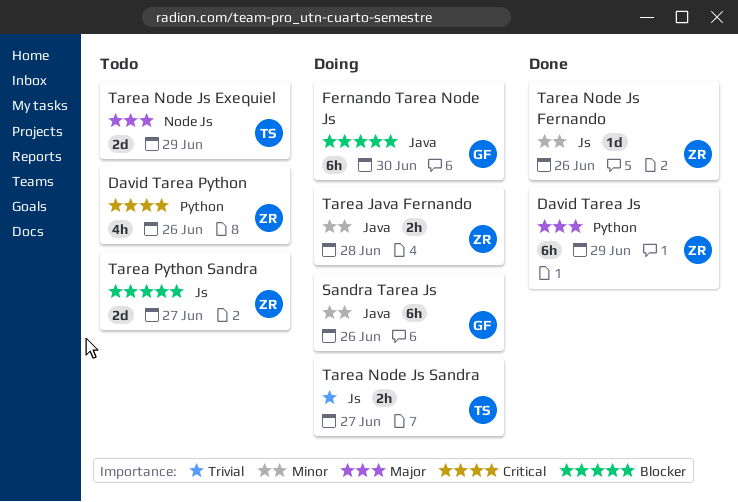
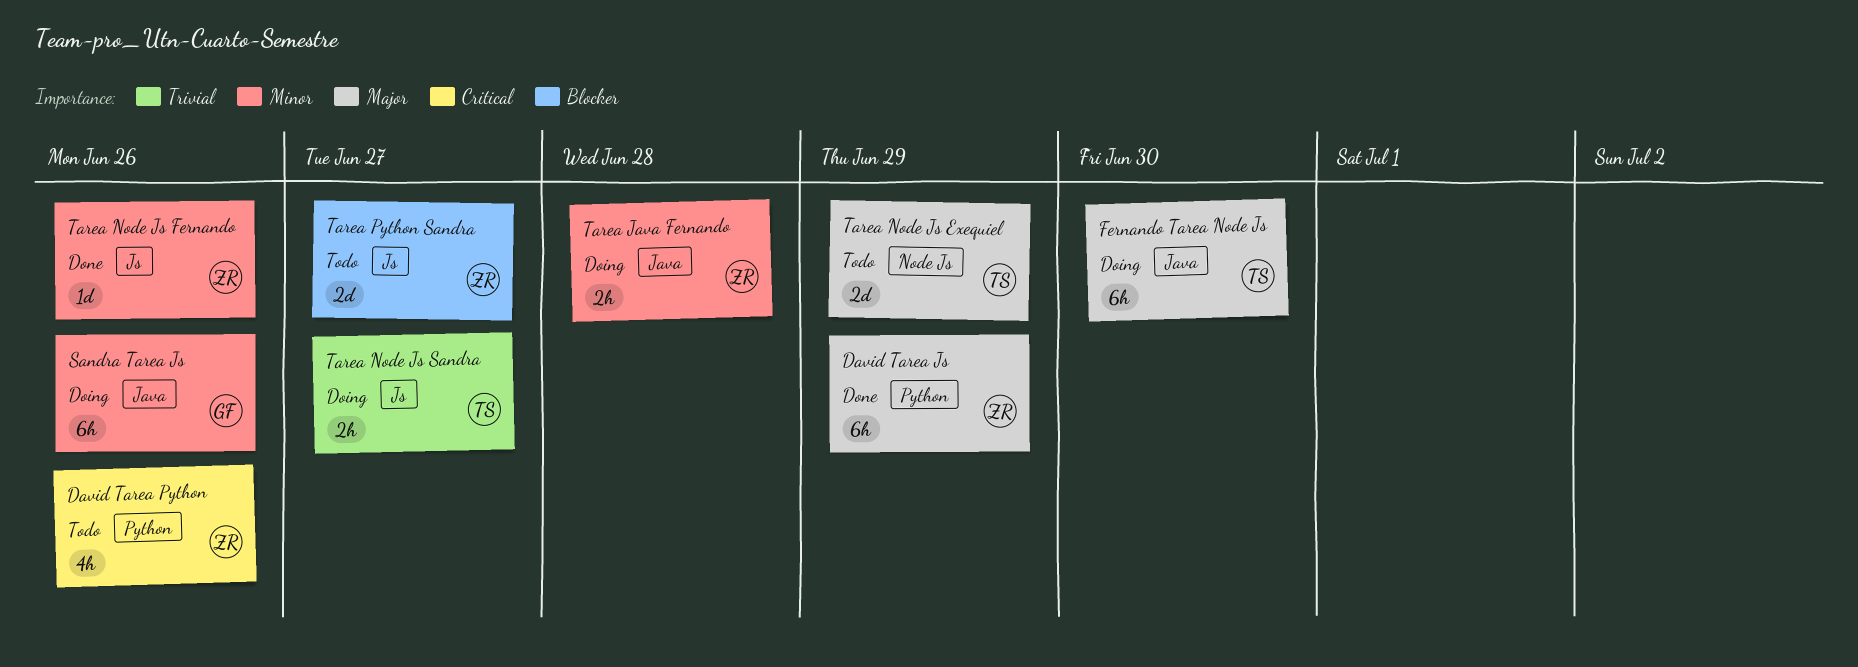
Fernando Tarea Node Js, owner: GF -> TS
Fernando Tarea Node Js, priority: Blocker -> Major

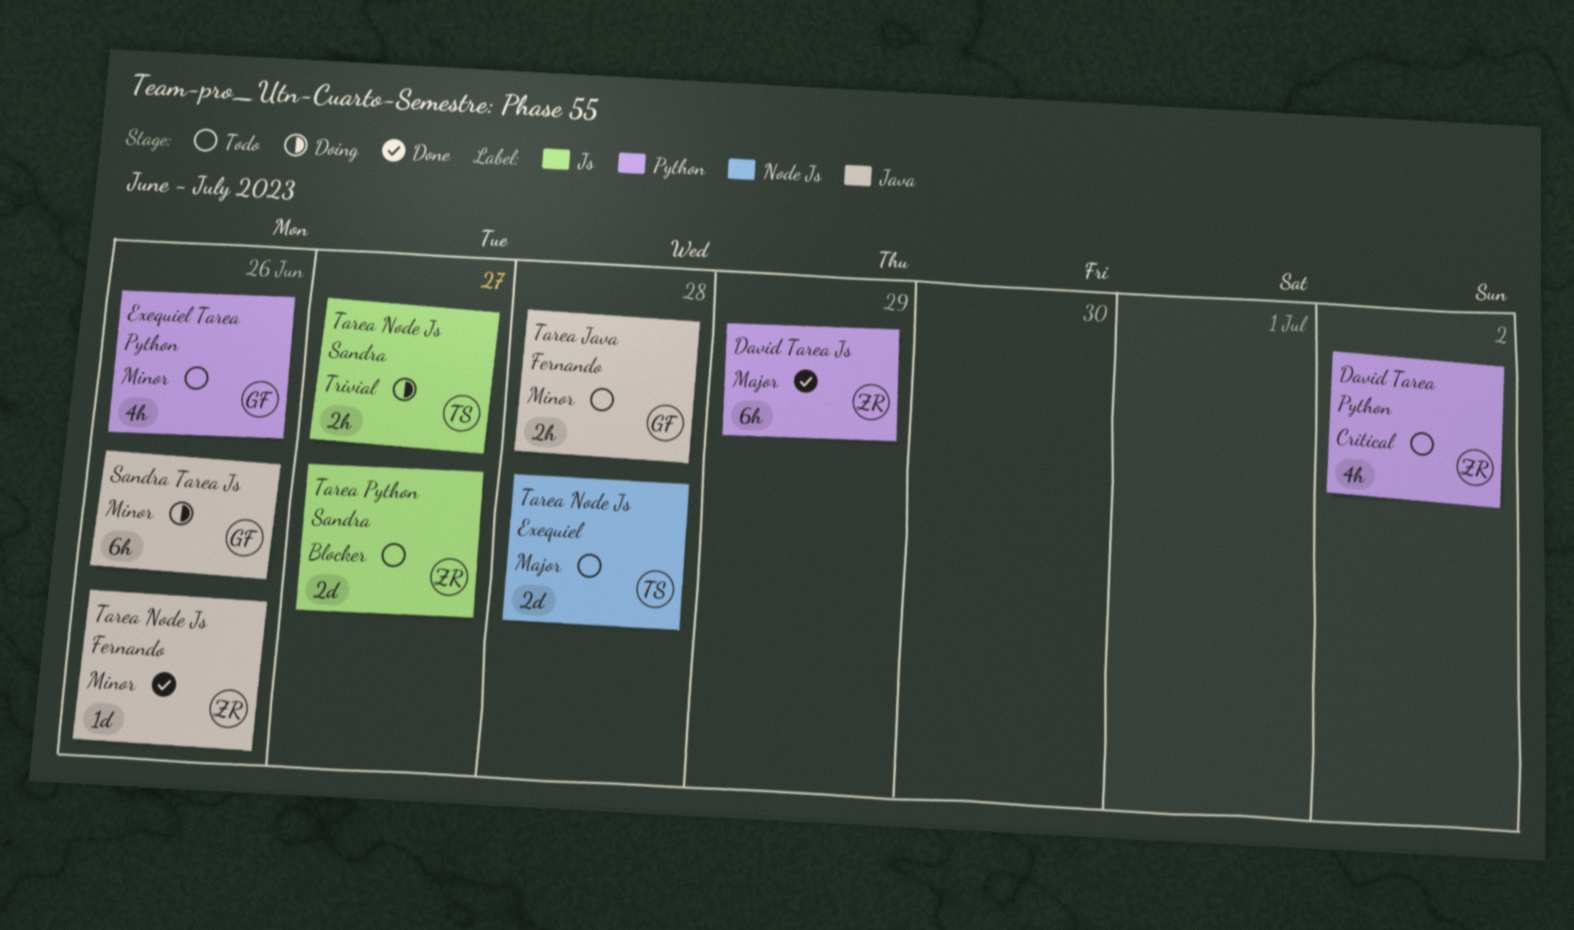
David Tarea Python, due: Jun 26 -> Jul 2
Exequiel Tarea Python: none -> present
Fernando Tarea Node Js: present -> none
Tarea Java Fernando, status: Doing -> Todo
Tarea Java Fernando, owner: ZR -> GF
Tarea Node Js Exequiel, due: Jun 29 -> Jun 28
Tarea Node Js Fernando, label: Js -> Java

